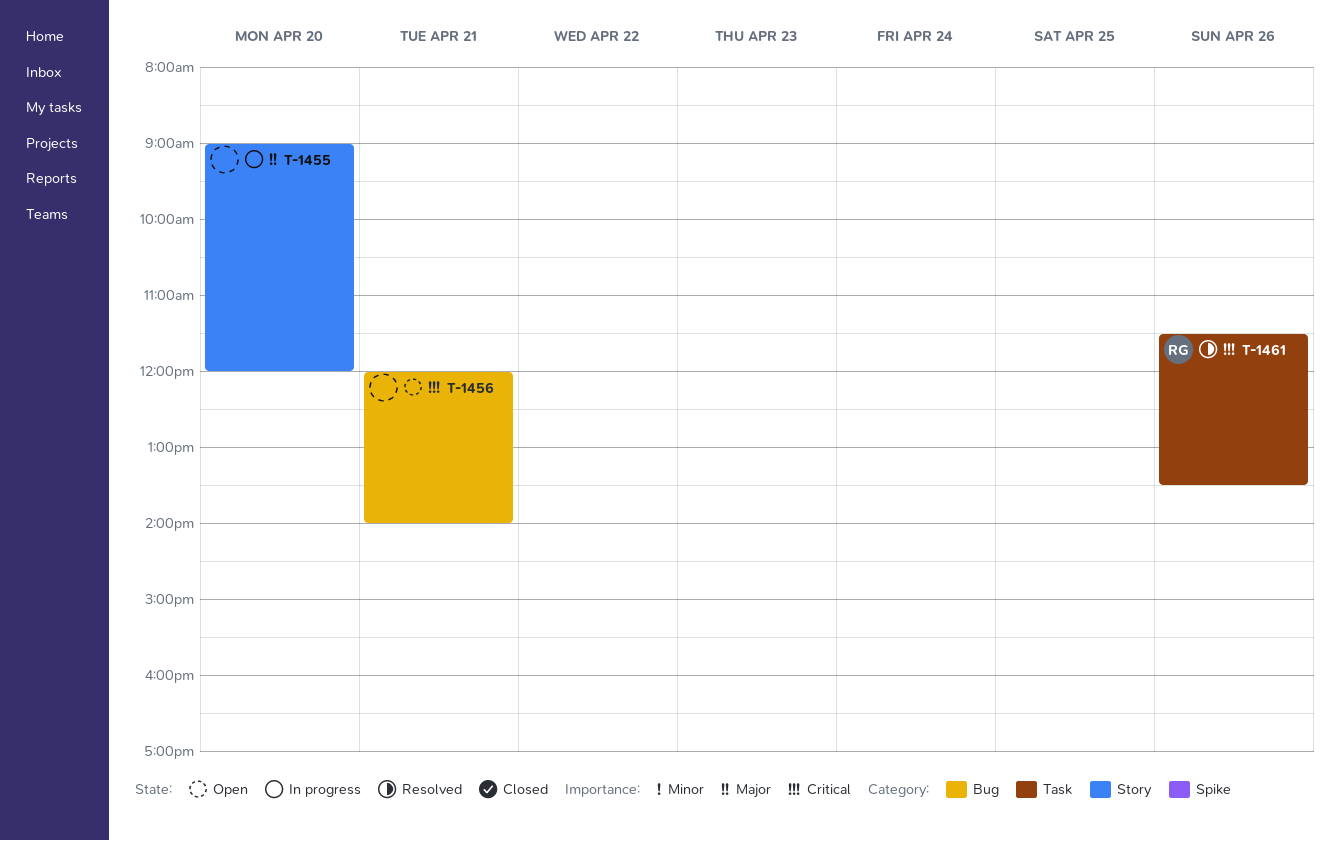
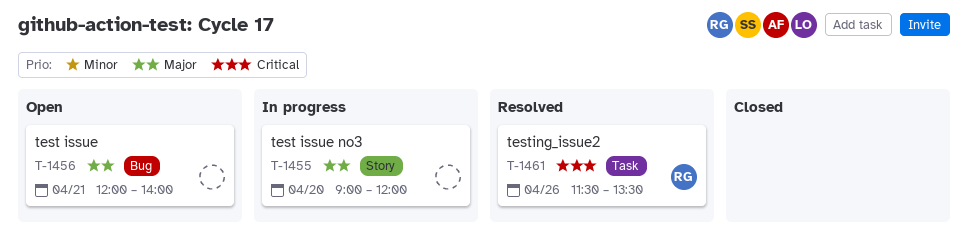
T-1456, priority: Critical -> Major

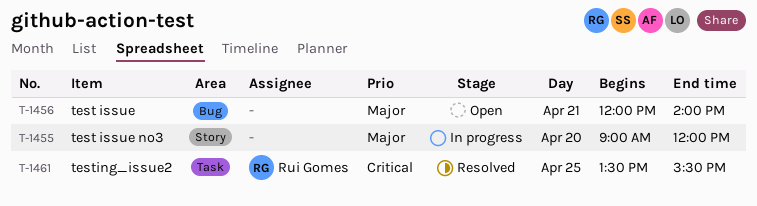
T-1461, day: Apr 26 -> Apr 25
T-1461, begins: 11:30 -> 13:30
T-1461, ends: 13:30 -> 15:30

